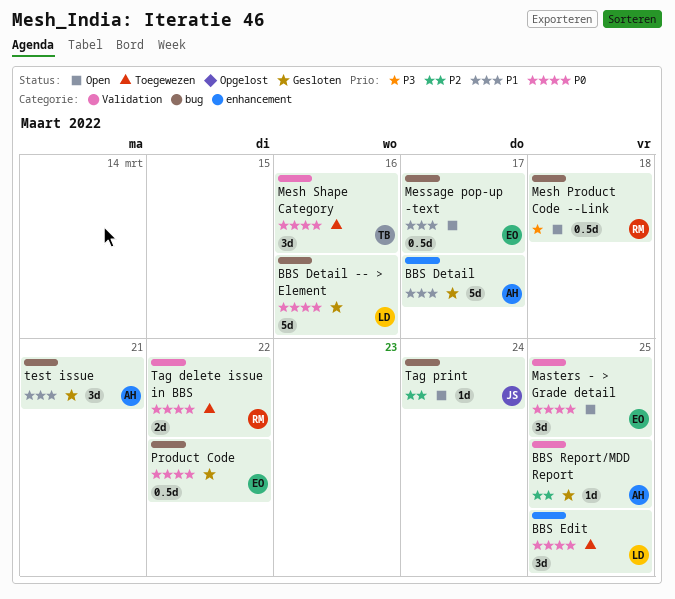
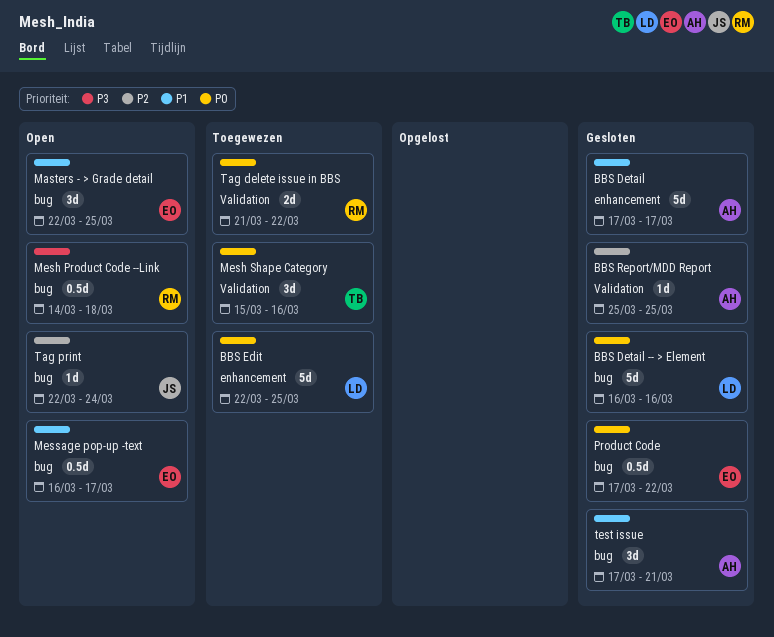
BBS Edit, estimate: 3d -> 5d
Masters - > Grade detail, priority: P0 -> P1
Masters - > Grade detail, label: Validation -> bug

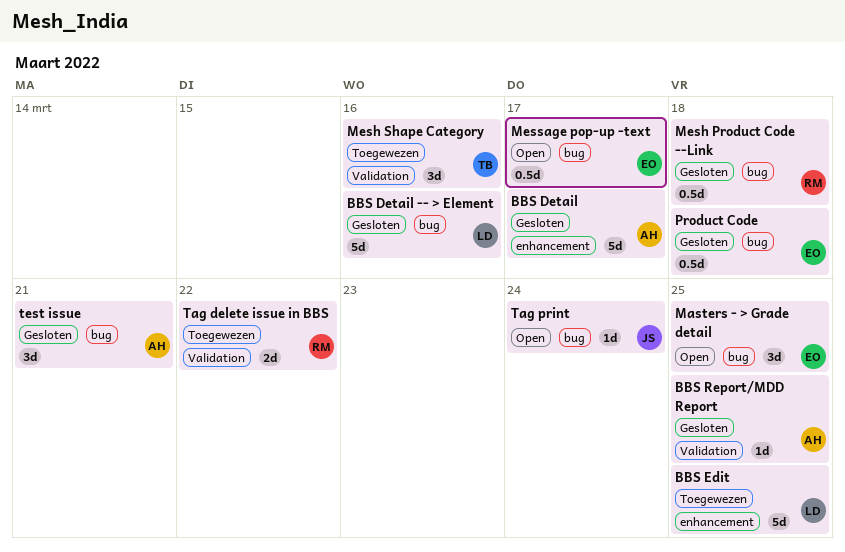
Mesh Product Code --Link, status: Open -> Gesloten
Product Code, due: Mar 22 -> Mar 18

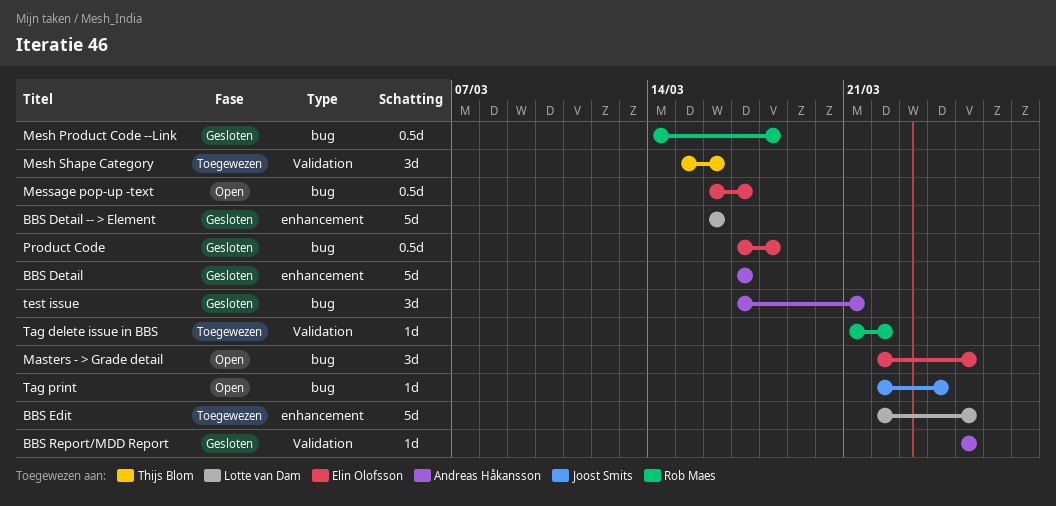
BBS Detail -- > Element, label: bug -> enhancement
Tag delete issue in BBS, estimate: 2d -> 1d

